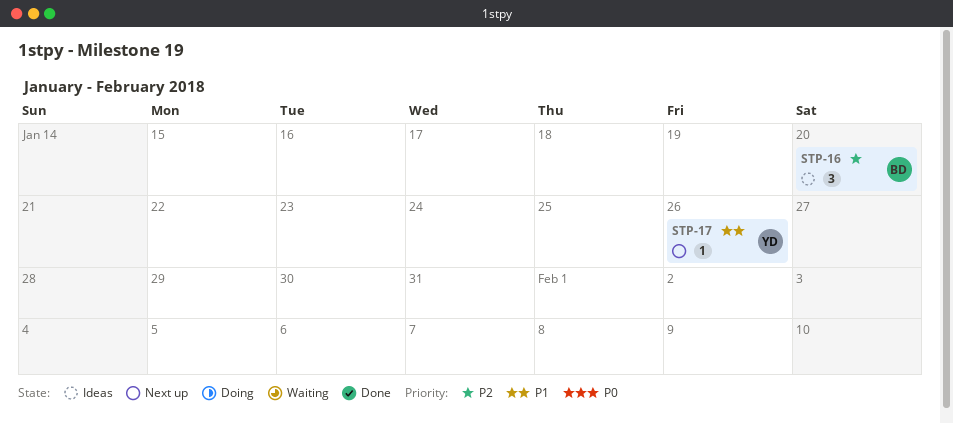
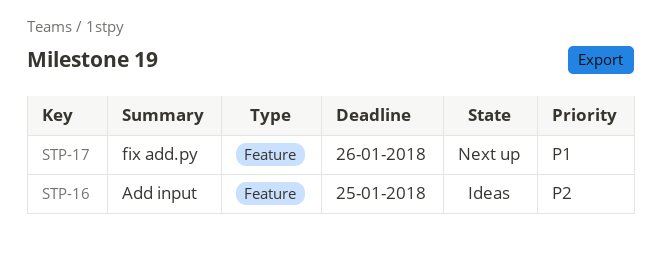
STP-16, due: Jan 20 -> Jan 25

